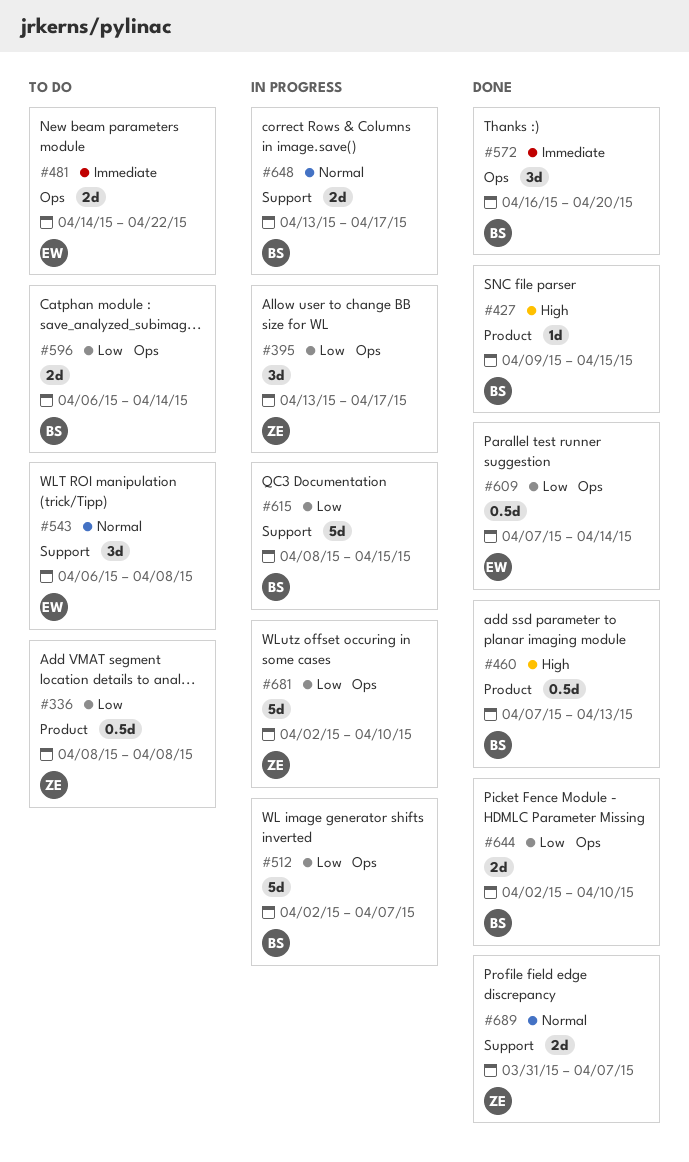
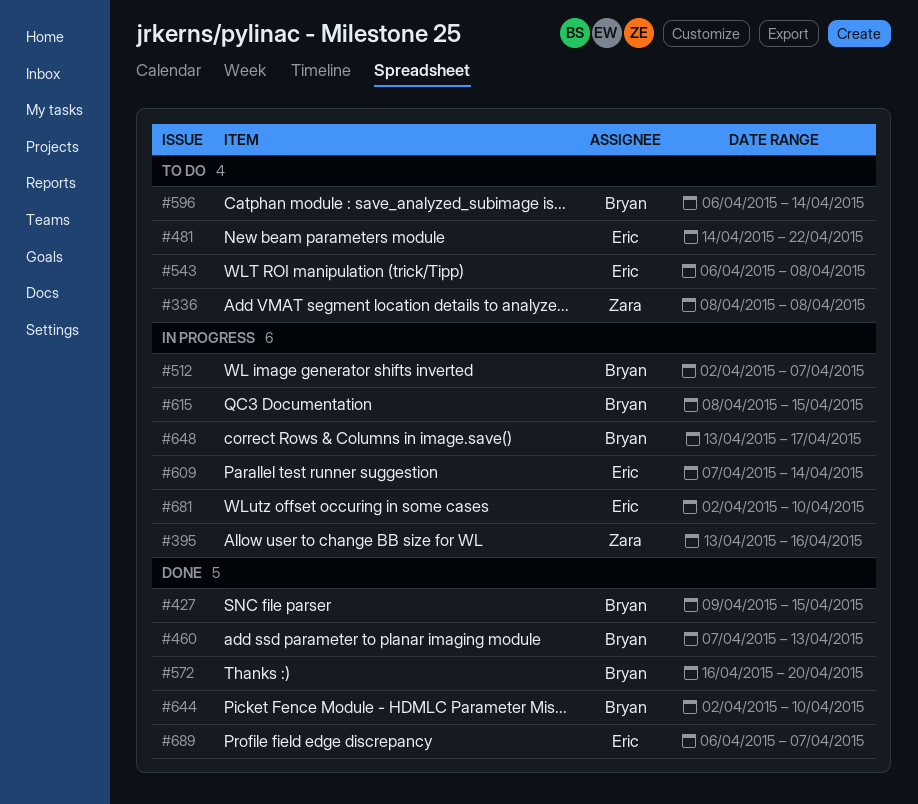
#395, due: Apr 17 -> Apr 16
#609, status: Done -> In progress
#681, owner: Zara -> Eric
#689, owner: Zara -> Eric
#689, start: Mar 31 -> Apr 6

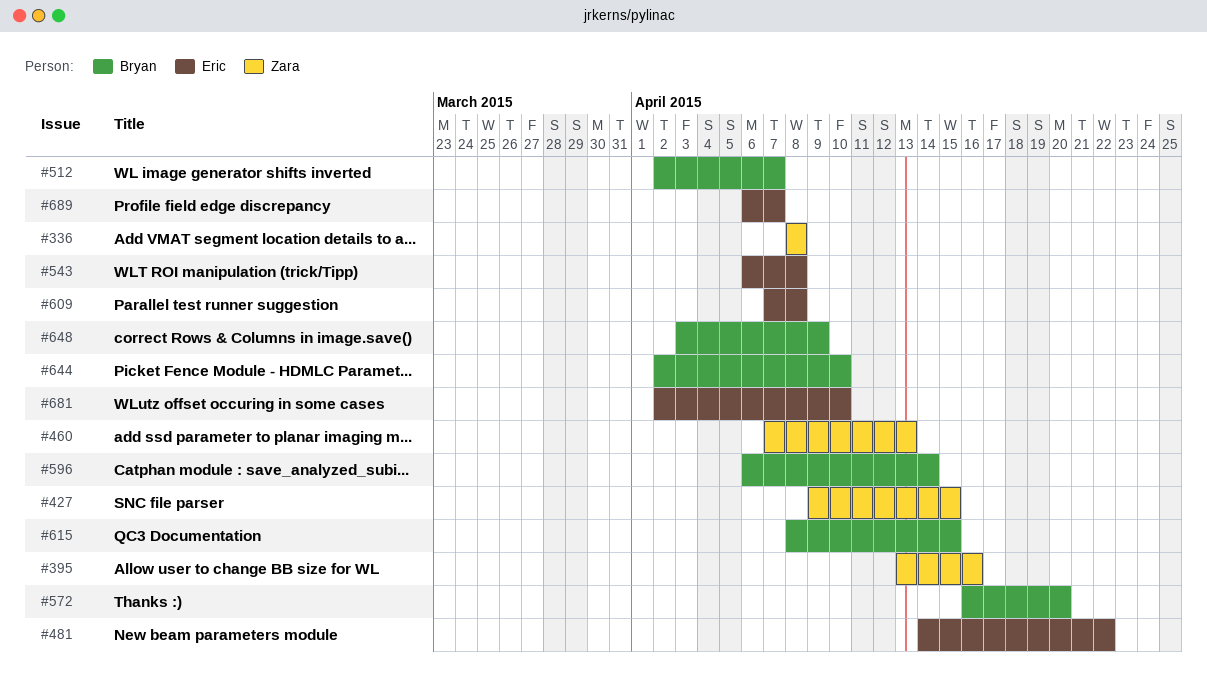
#427, owner: Bryan -> Zara
#460, owner: Bryan -> Zara
#609, due: Apr 14 -> Apr 8
#648, start: Apr 13 -> Apr 3
#648, due: Apr 17 -> Apr 9

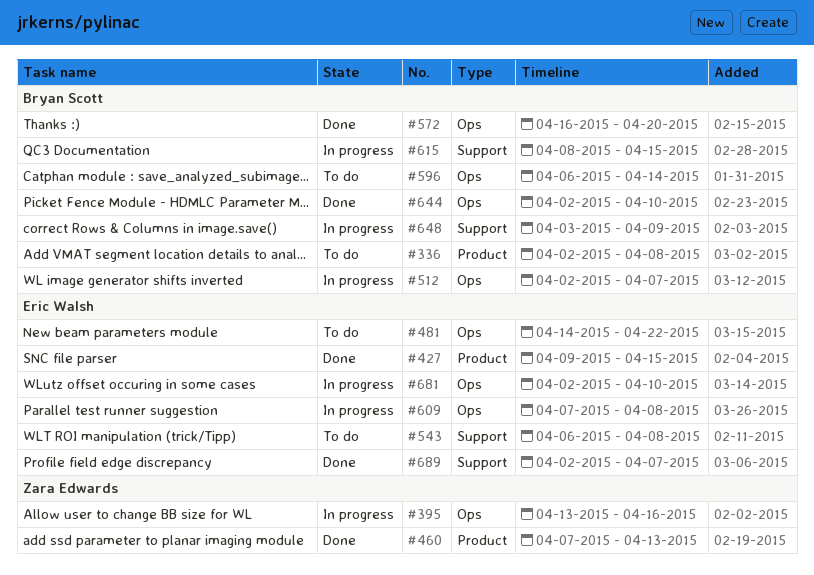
#336, owner: Zara Edwards -> Bryan Scott
#336, start: Apr 8 -> Apr 2
#427, owner: Zara Edwards -> Eric Walsh
#689, start: Apr 6 -> Apr 2

